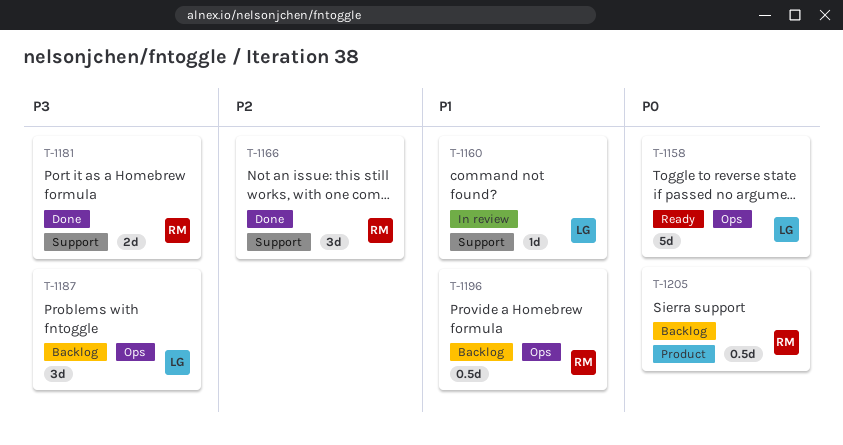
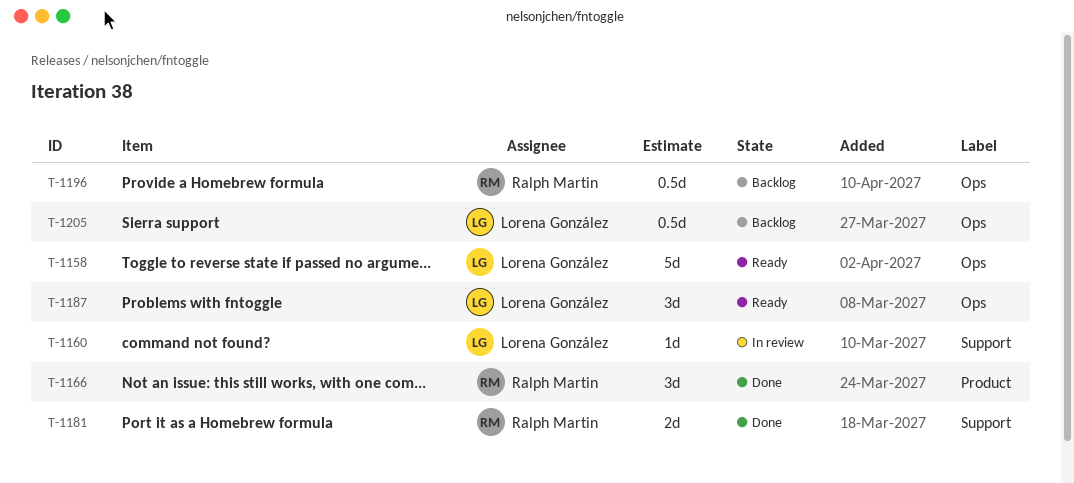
T-1166, label: Support -> Product
T-1187, status: Backlog -> Ready
T-1205, owner: Ralph Martin -> Lorena González
T-1205, label: Product -> Ops

